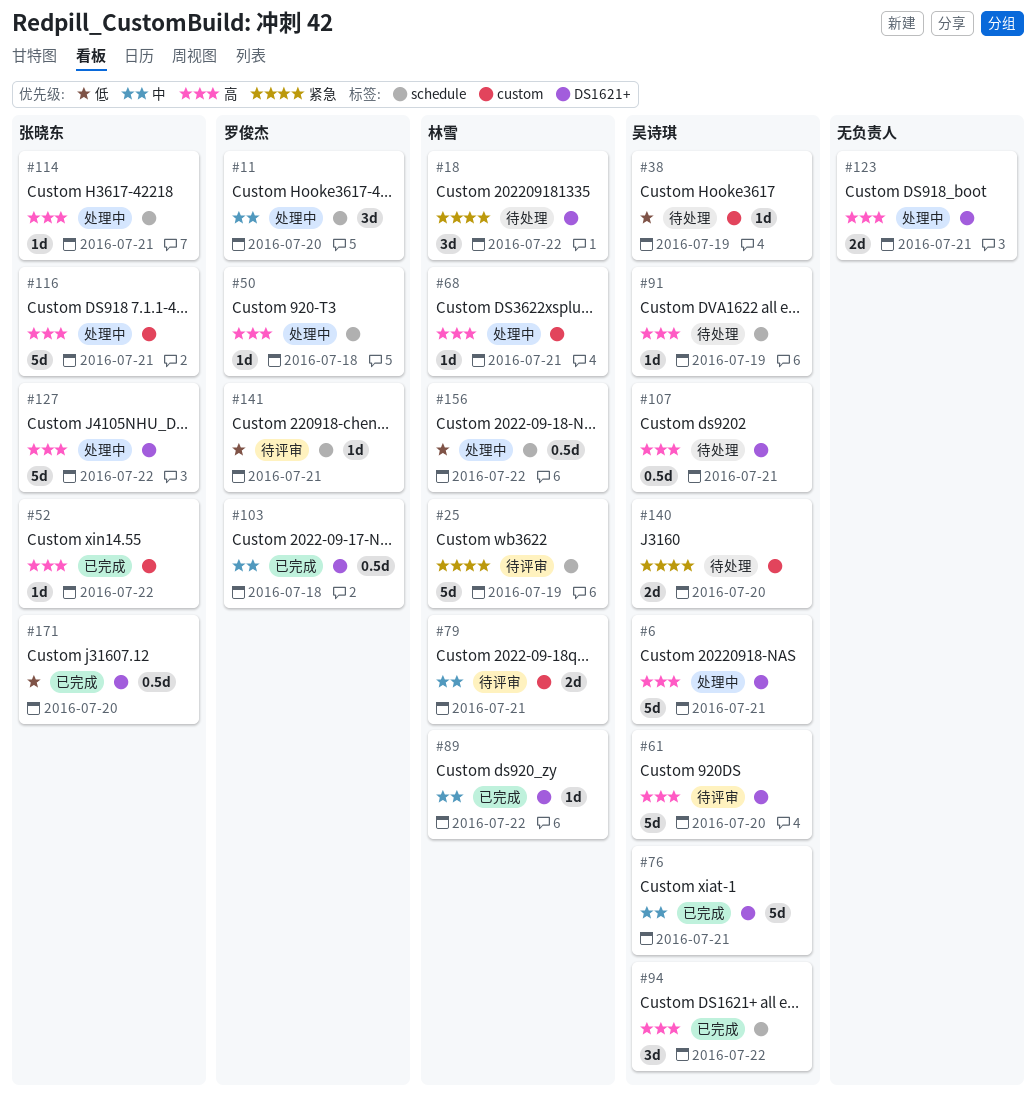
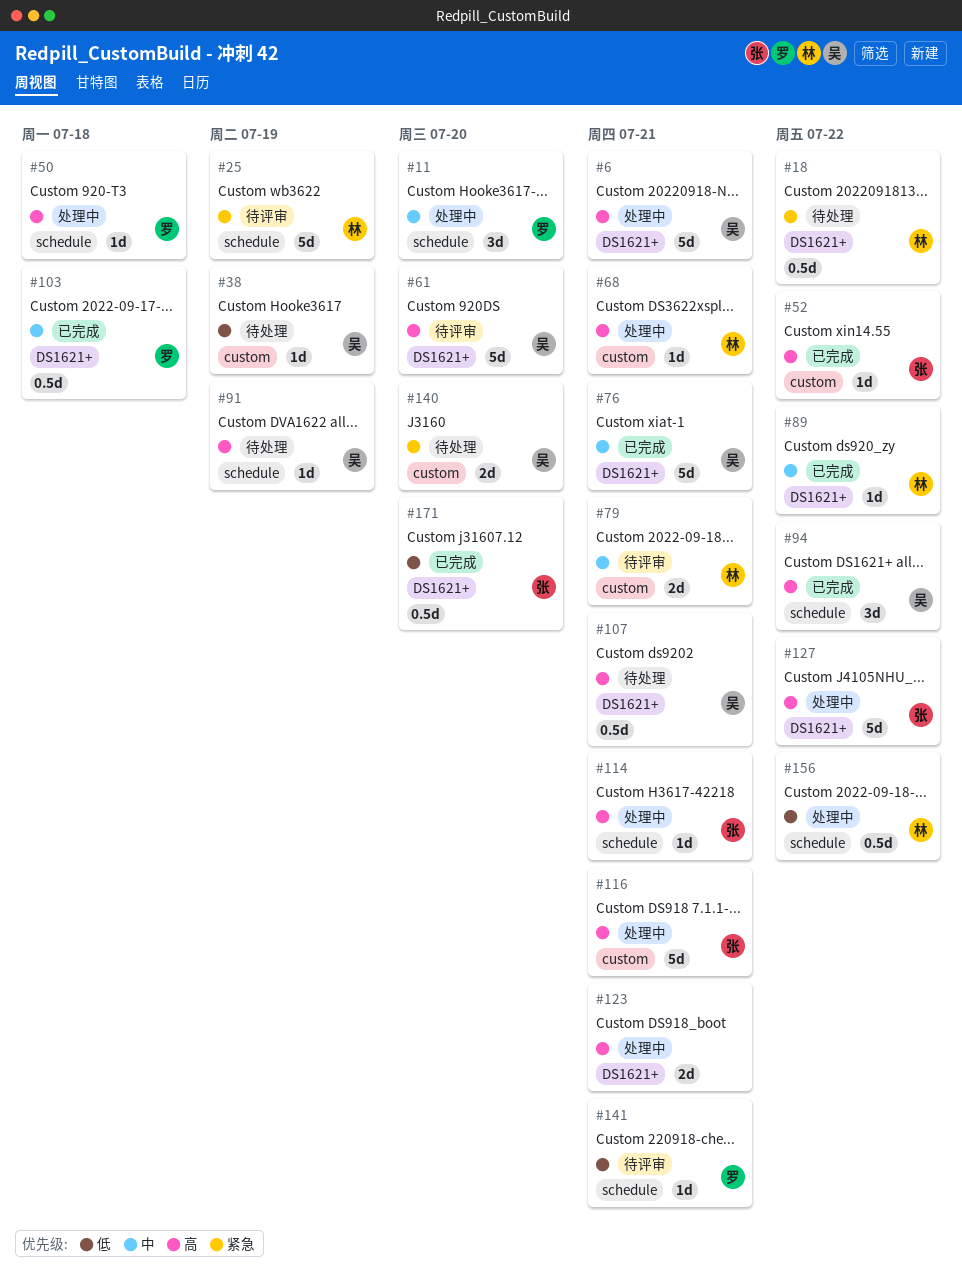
#18, estimate: 3d -> 0.5d

